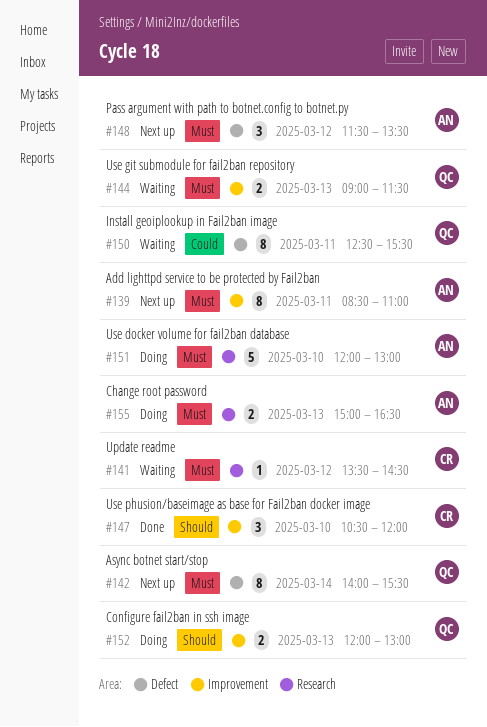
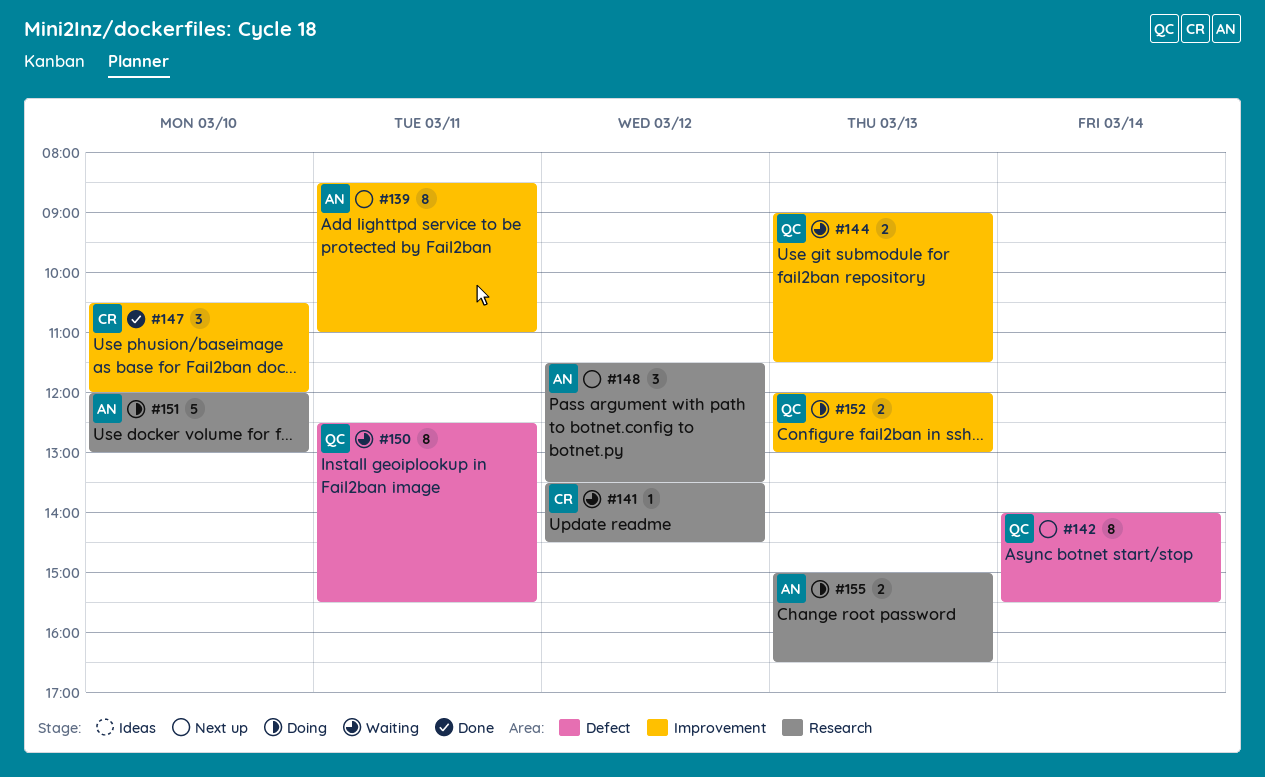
#148, label: Defect -> Research

